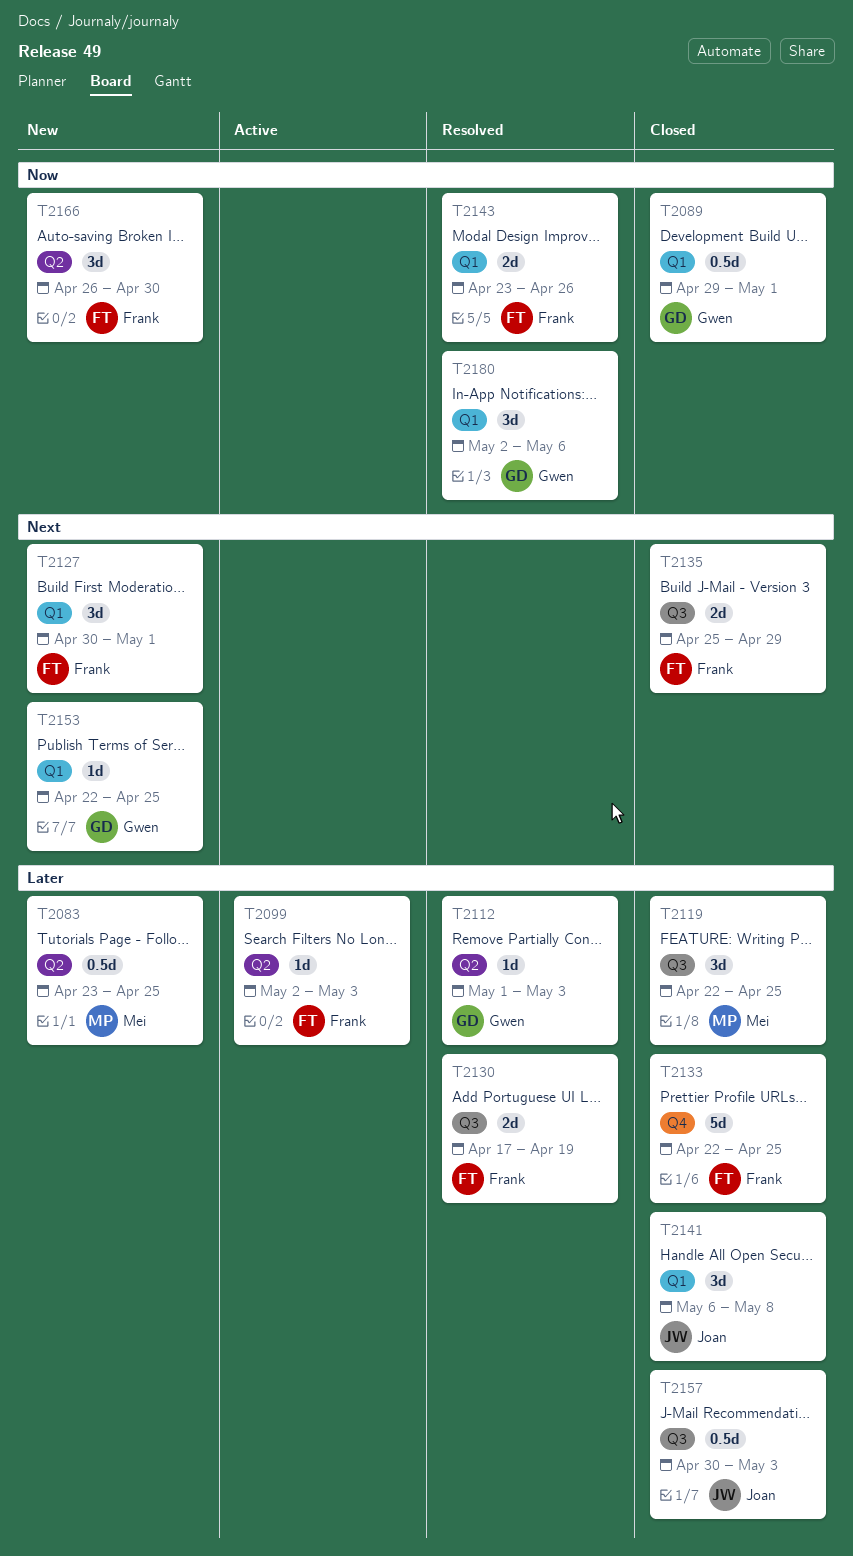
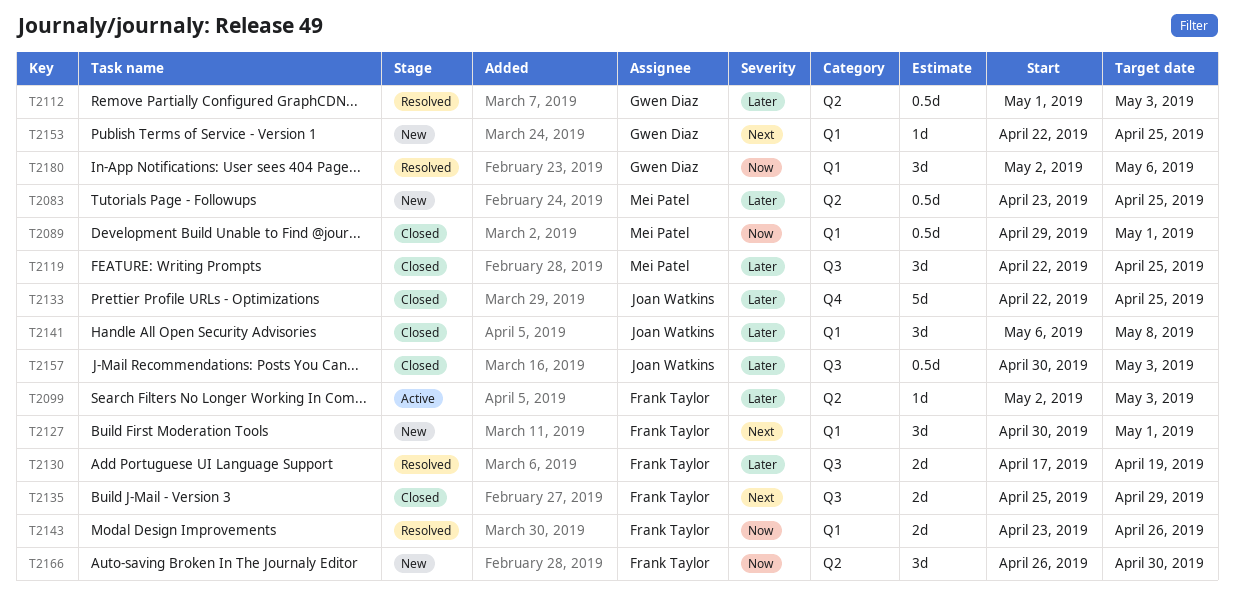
T2089, owner: Gwen Diaz -> Mei Patel
T2112, estimate: 1d -> 0.5d
T2133, owner: Frank Taylor -> Joan Watkins

